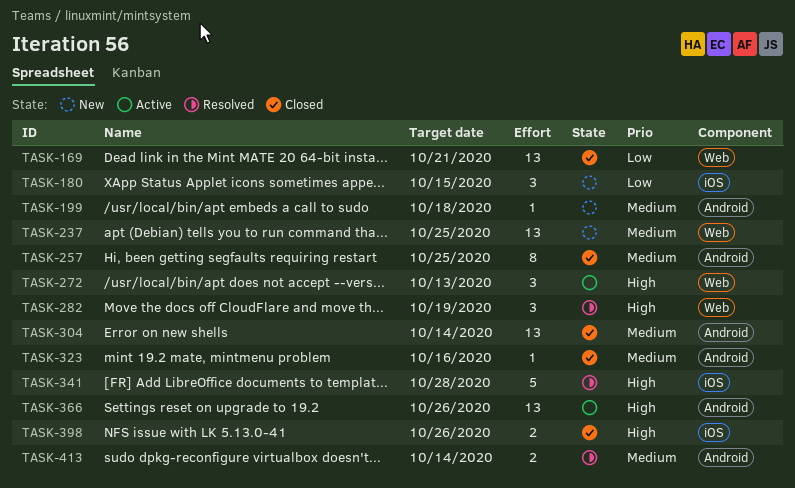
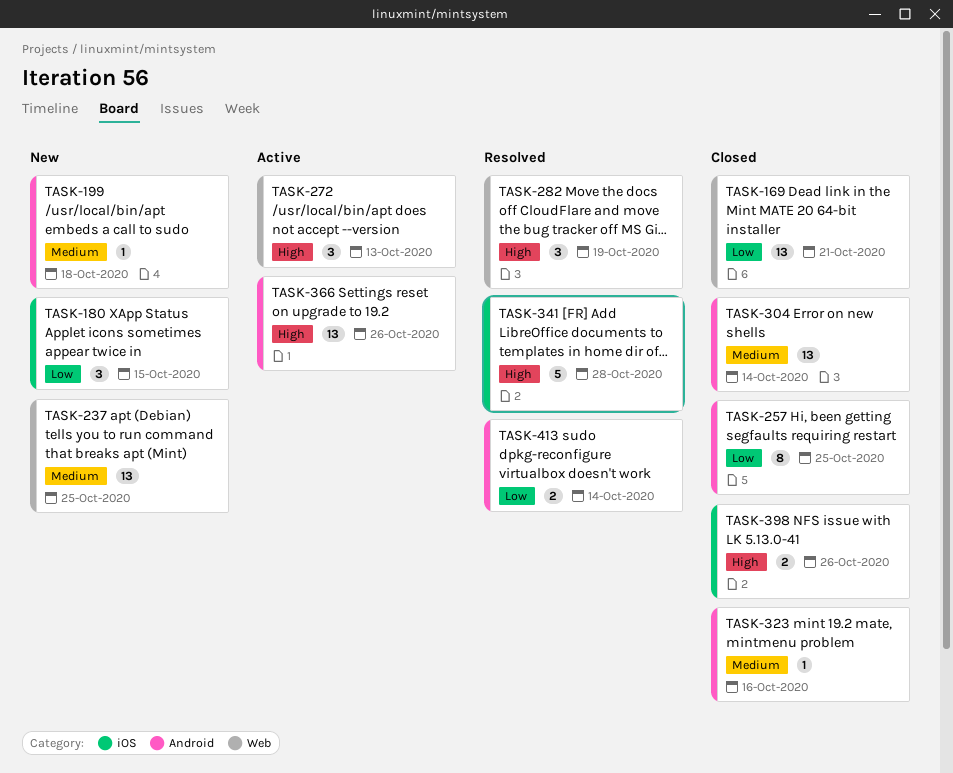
TASK-257, priority: Medium -> Low
TASK-413, priority: Medium -> Low

